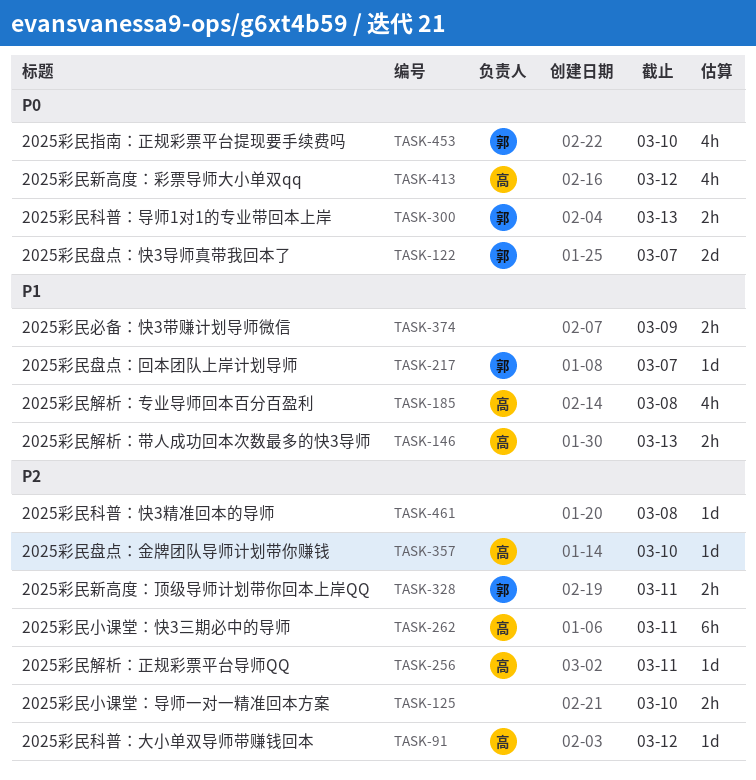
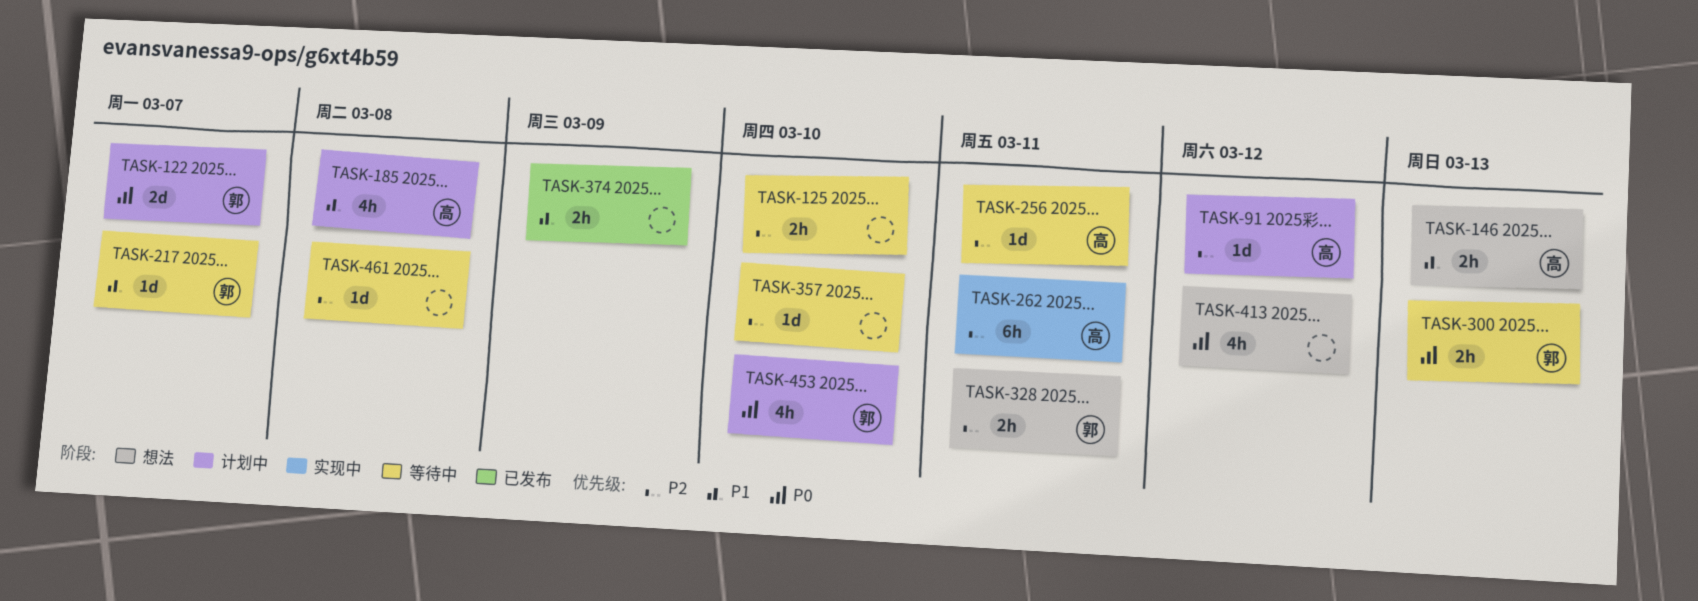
TASK-357, owner: 高 -> none
TASK-413, owner: 高 -> none

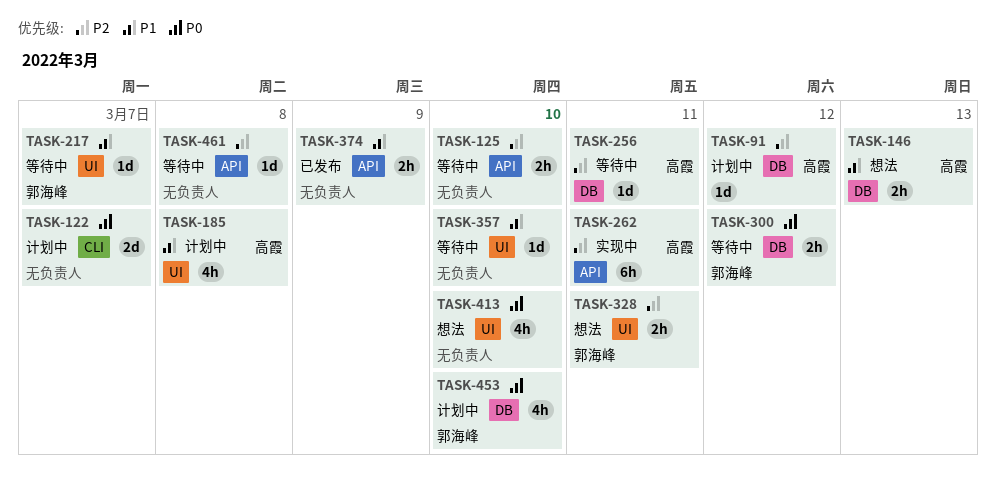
TASK-122, owner: 郭海峰 -> none
TASK-300, due: Mar 13 -> Mar 12
TASK-357, priority: P2 -> P1
TASK-413, due: Mar 12 -> Mar 10

